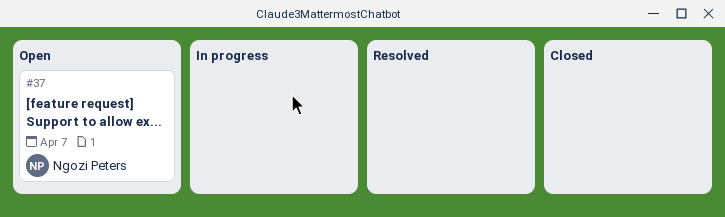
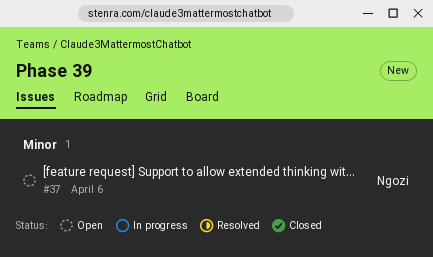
#37, due: Apr 7 -> Apr 6

